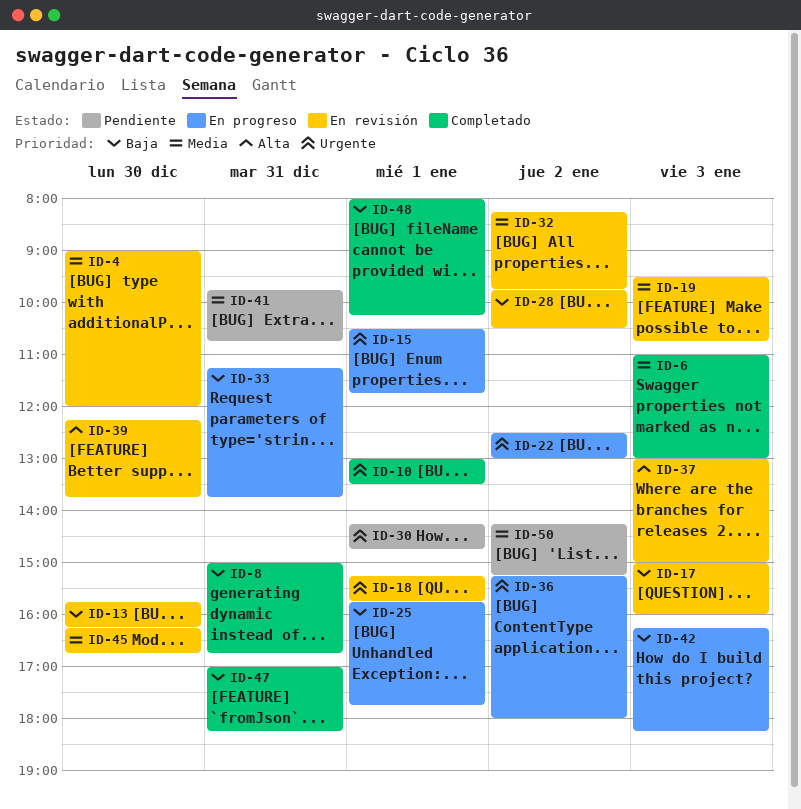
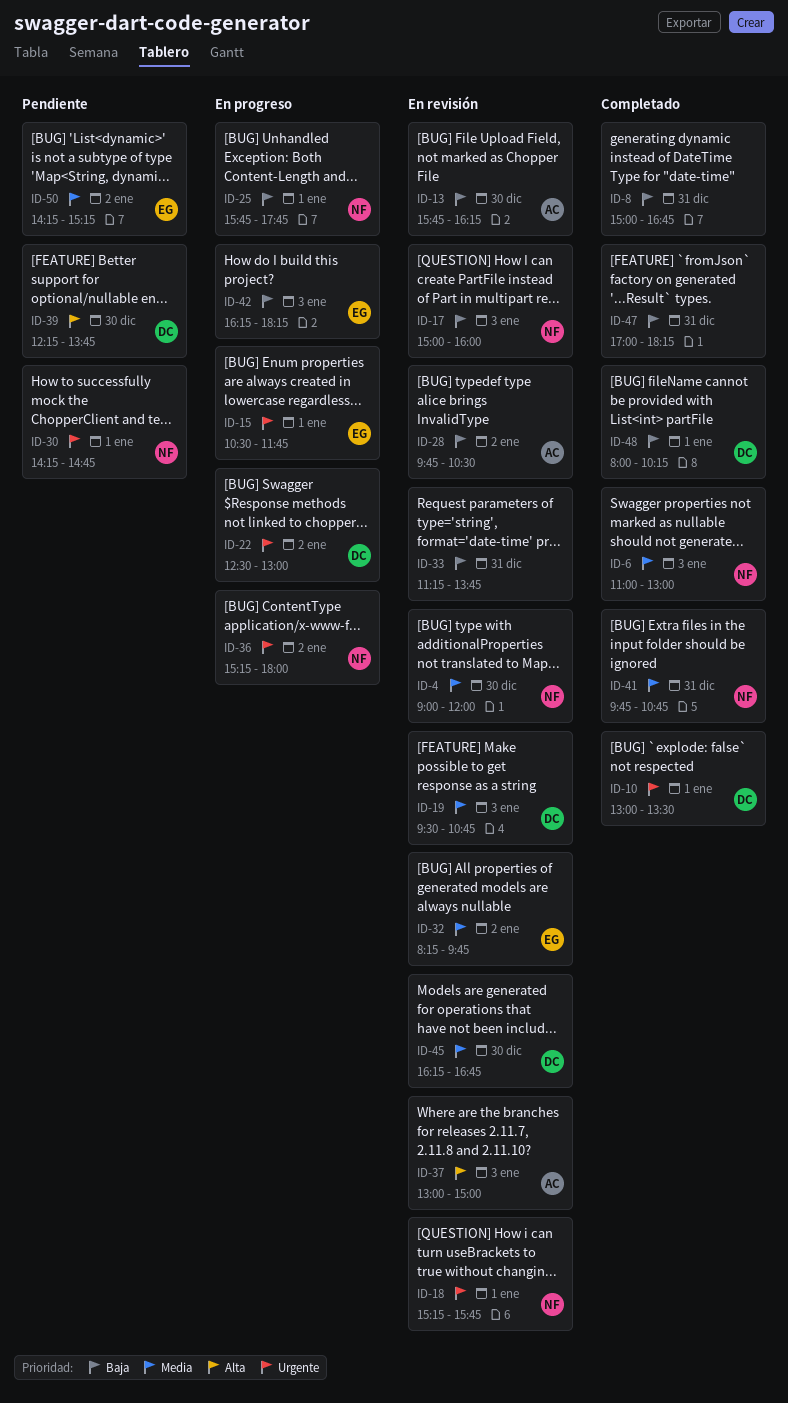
ID-33, status: En progreso -> En revisión
ID-39, status: En revisión -> Pendiente
ID-41, status: Pendiente -> Completado

